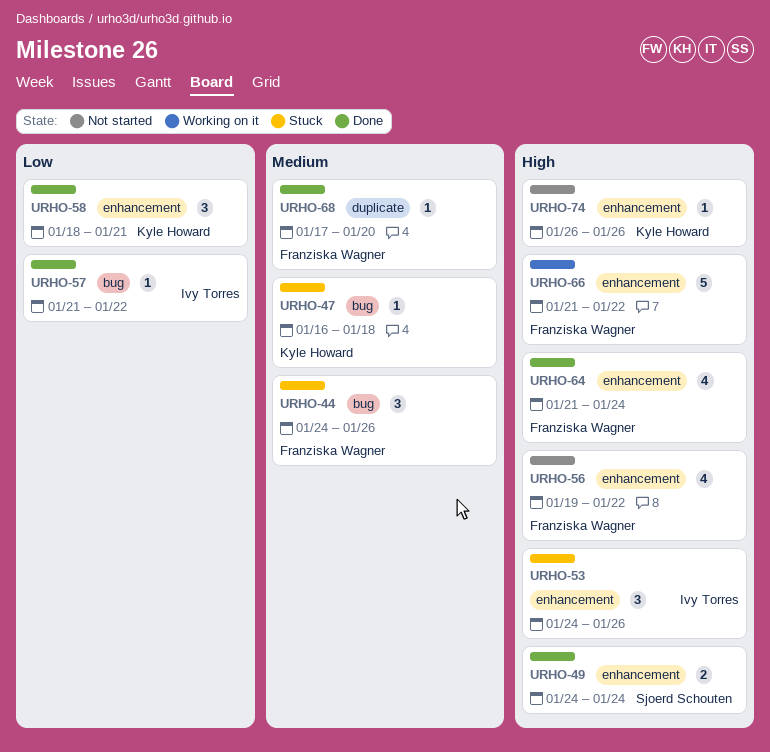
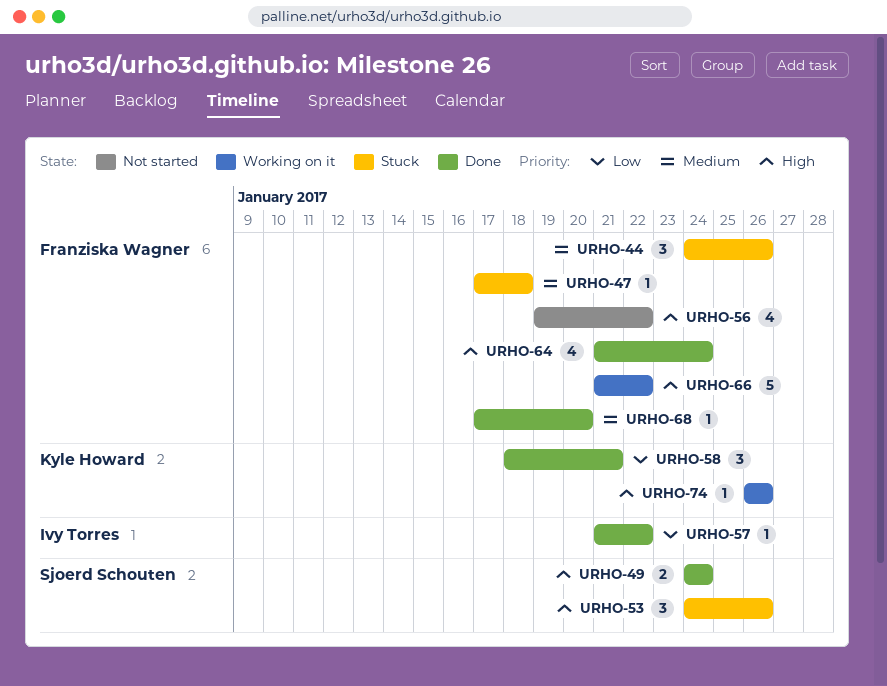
URHO-47, owner: Kyle Howard -> Franziska Wagner
URHO-47, start: Jan 16 -> Jan 17
URHO-53, owner: Ivy Torres -> Sjoerd Schouten
URHO-74, status: Not started -> Working on it

